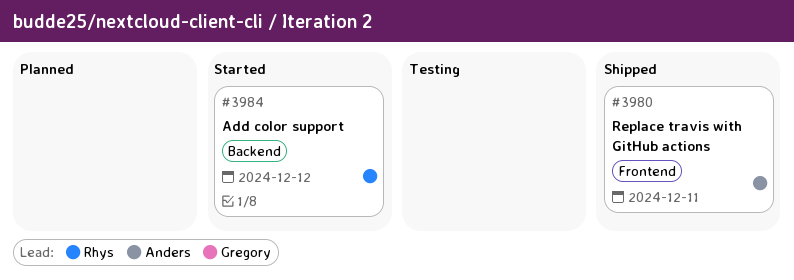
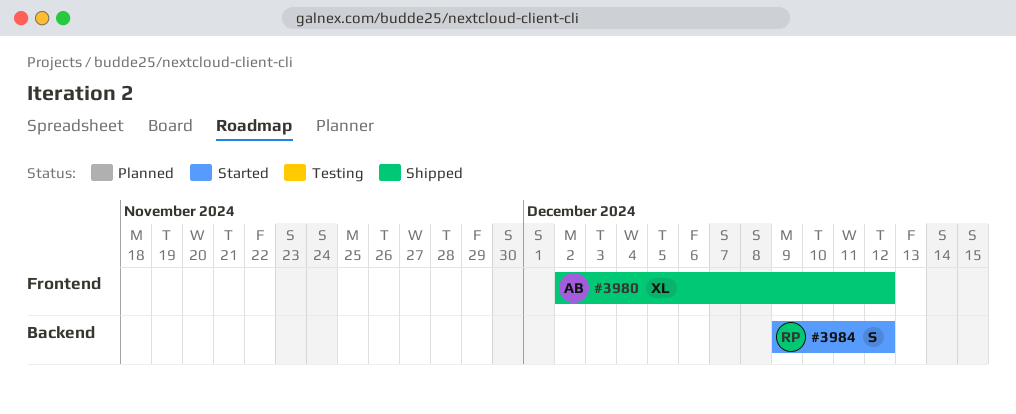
#3980, due: Dec 11 -> Dec 12

